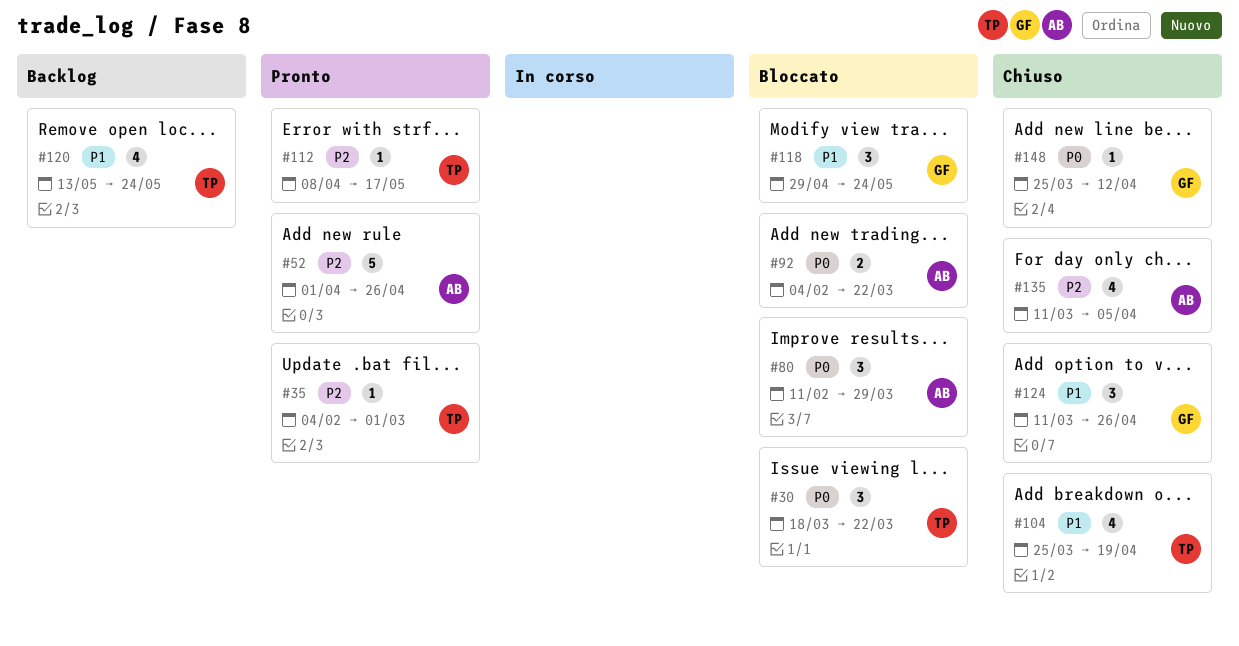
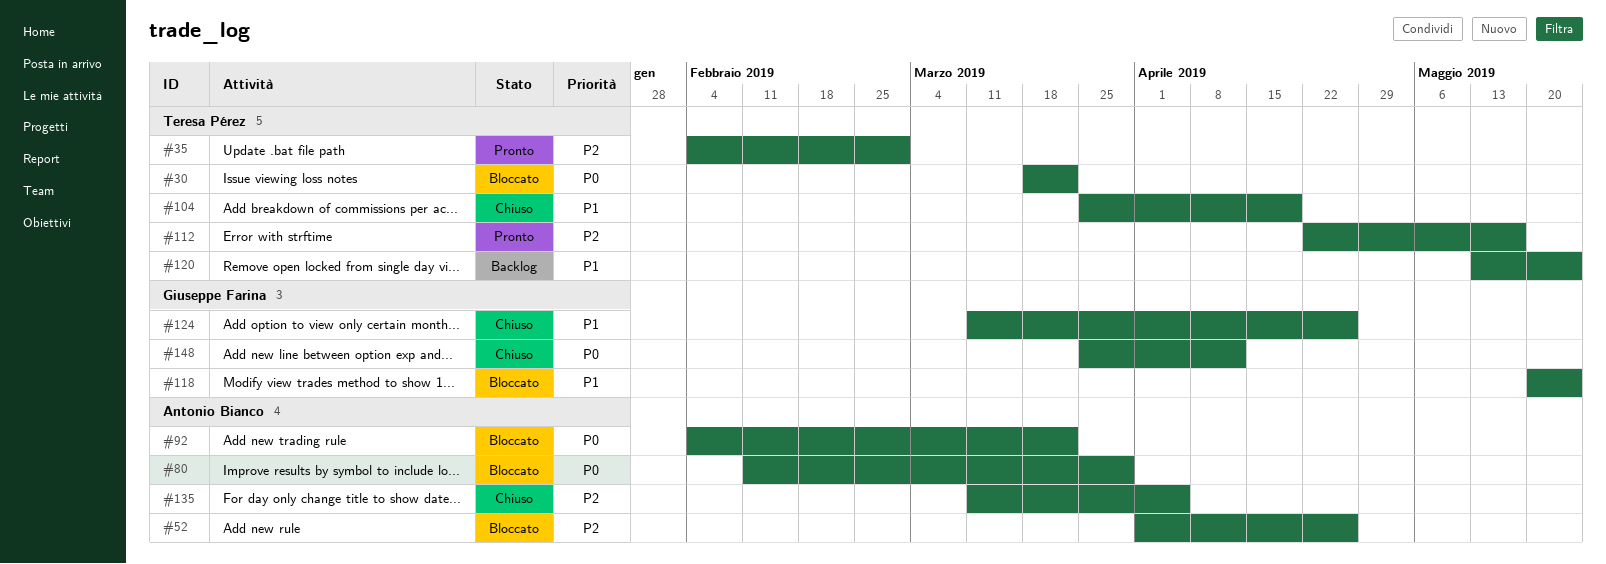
#52, status: Pronto -> Bloccato
#112, start: Apr 8 -> Apr 22
#118, start: Apr 29 -> May 20

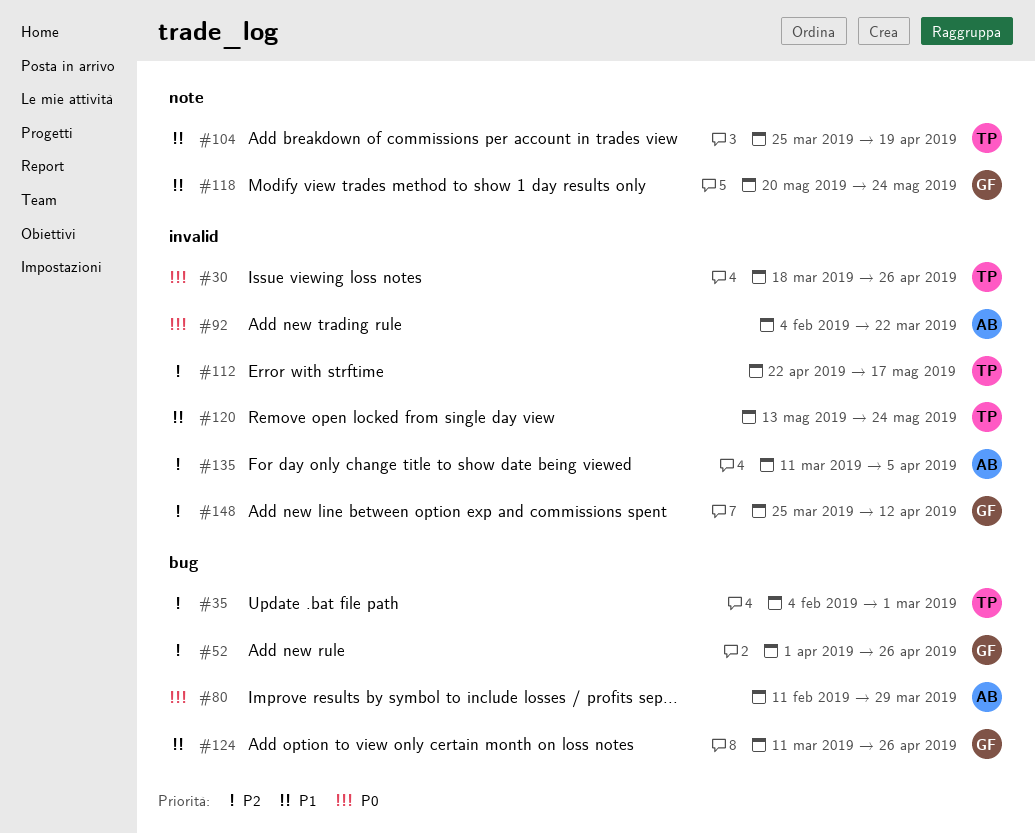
#30, due: Mar 22 -> Apr 26
#52, owner: Antonio Bianco -> Giuseppe Farina
#148, priority: P0 -> P2

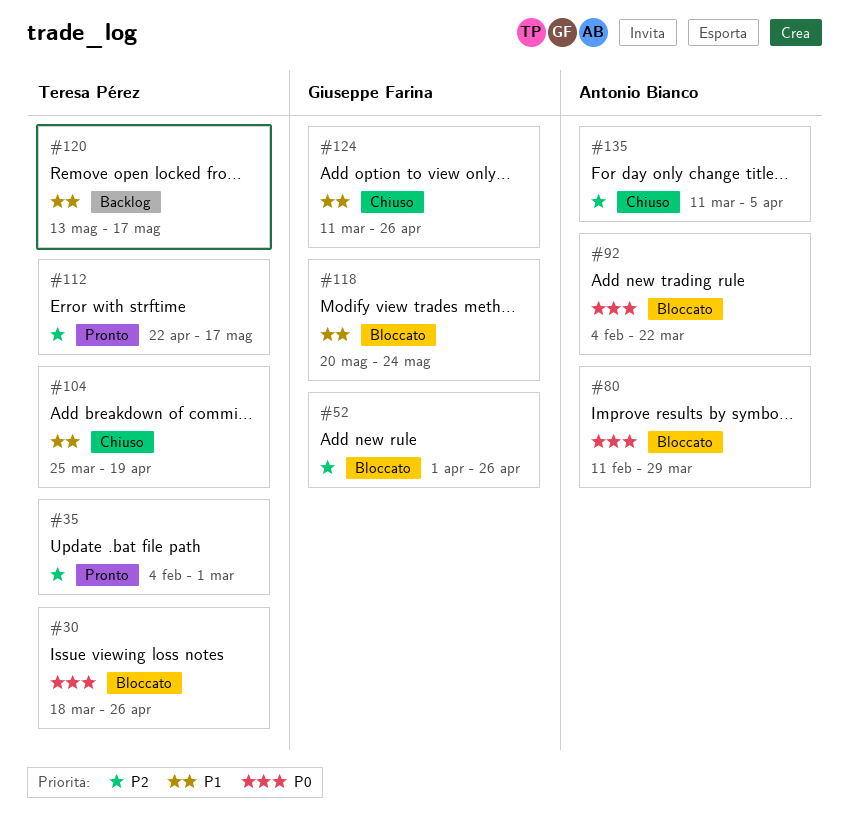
#120, due: May 24 -> May 17
#148: present -> none

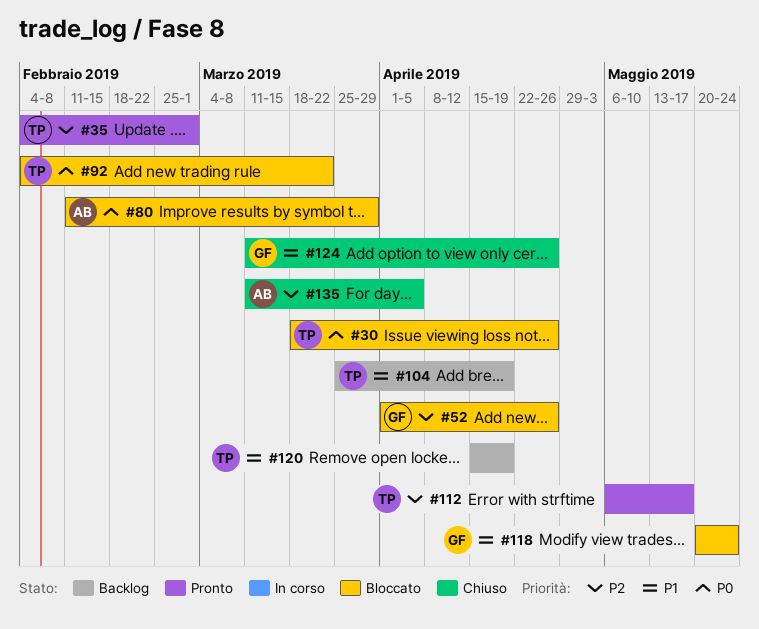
#92, owner: Antonio Bianco -> Teresa Pérez
#104, status: Chiuso -> Backlog
#112, start: Apr 22 -> May 6
#120, start: May 13 -> Apr 15
#120, due: May 17 -> Apr 19

